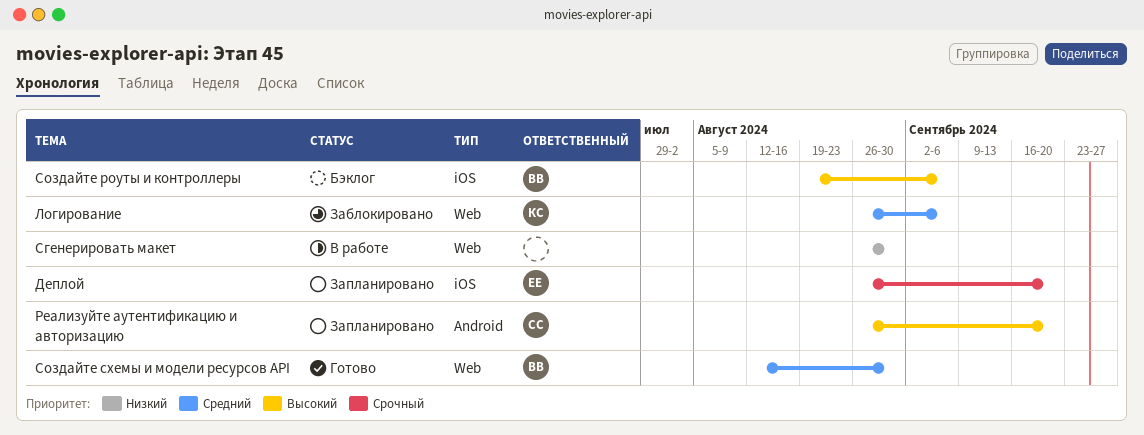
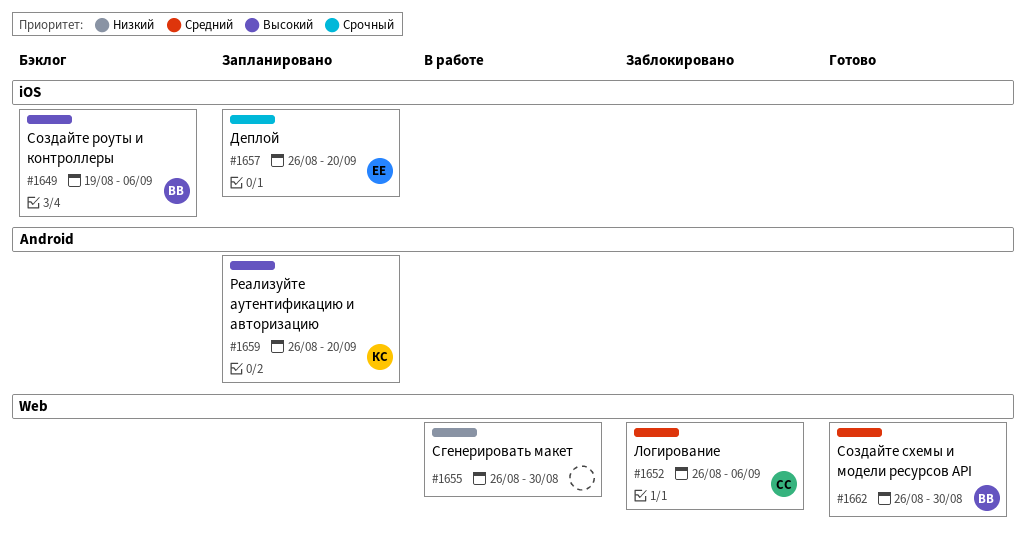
Логирование, owner: КС -> СС
Реализуйте аутентификацию и авторизацию, owner: СС -> КС
Создайте схемы и модели ресурсов API, start: Aug 12 -> Aug 26

